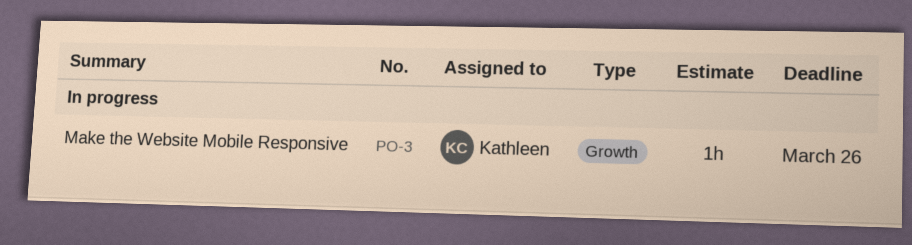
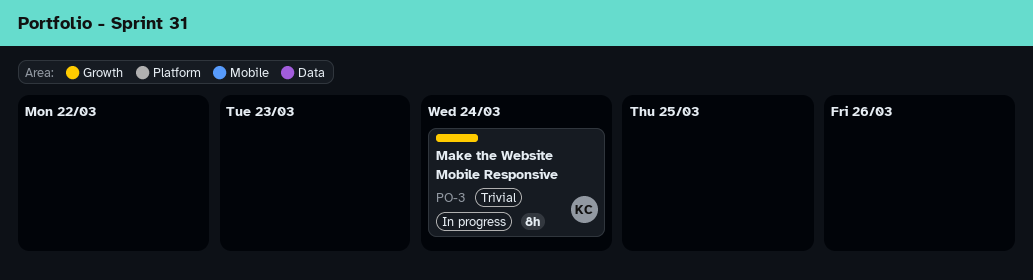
PO-3, estimate: 1h -> 8h
PO-3, due: Mar 26 -> Mar 24

